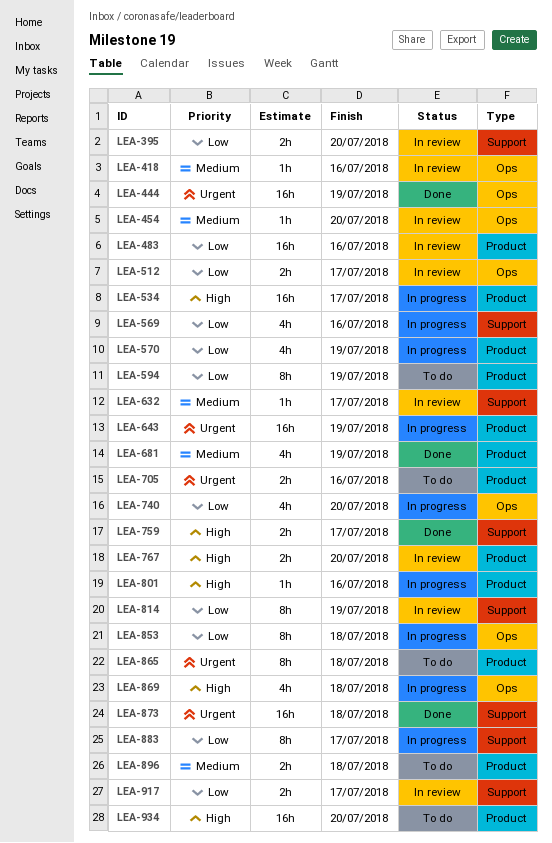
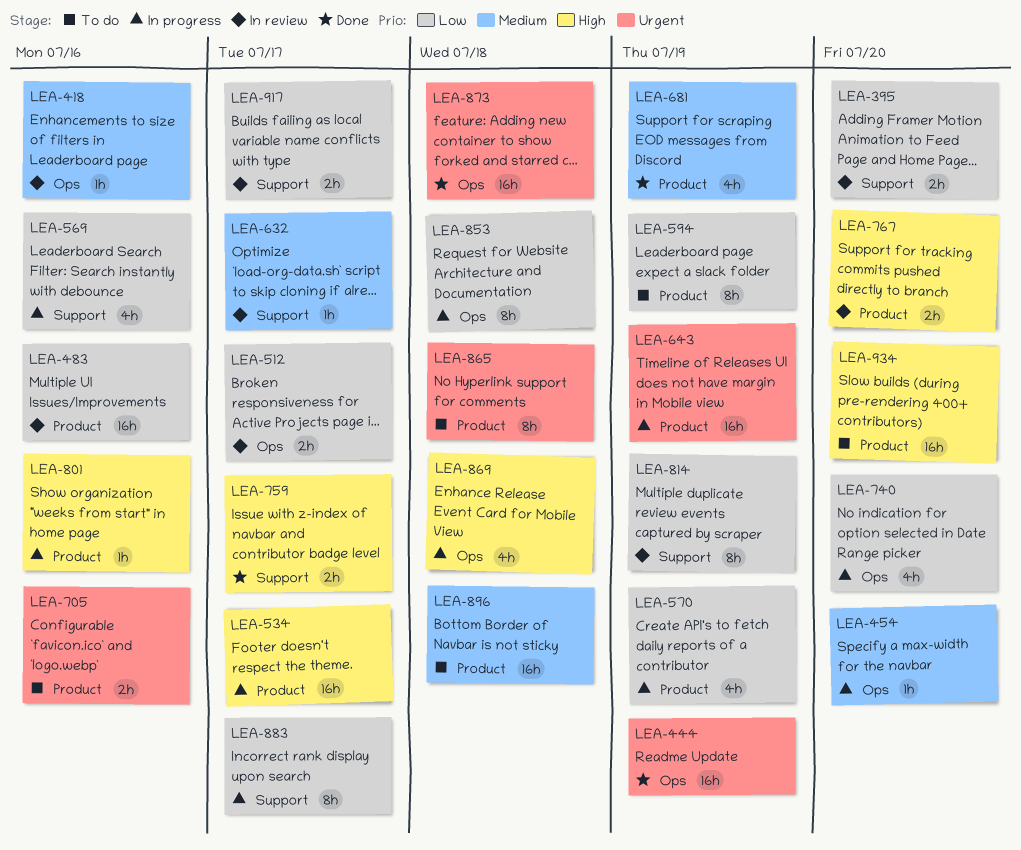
LEA-454, status: In review -> In progress
LEA-873, label: Support -> Ops
LEA-896, estimate: 2h -> 16h

